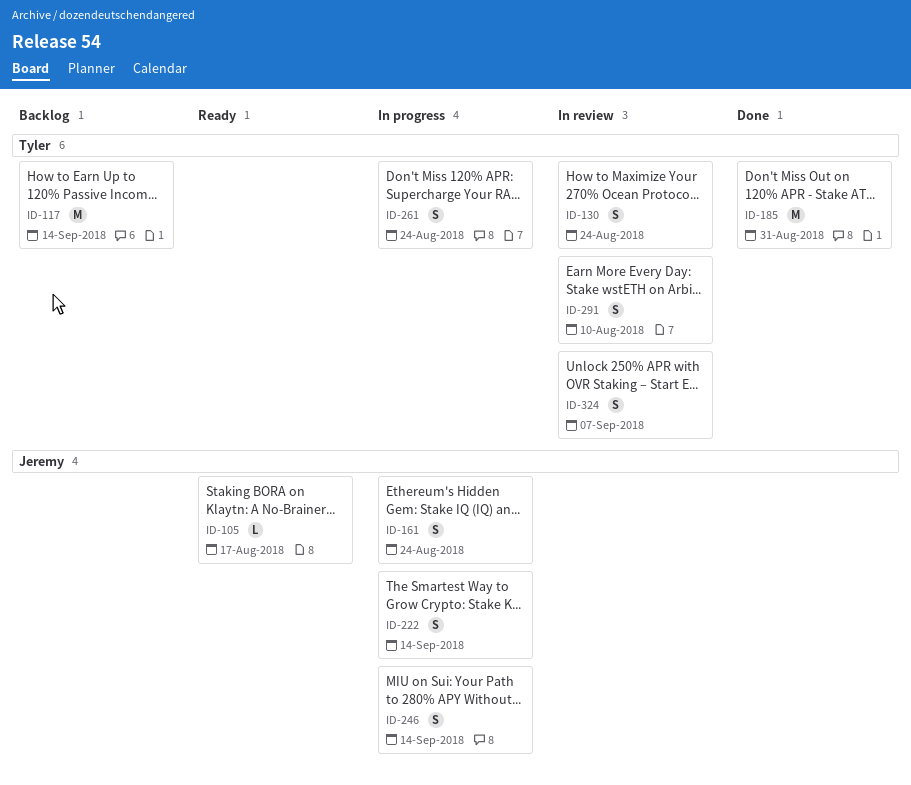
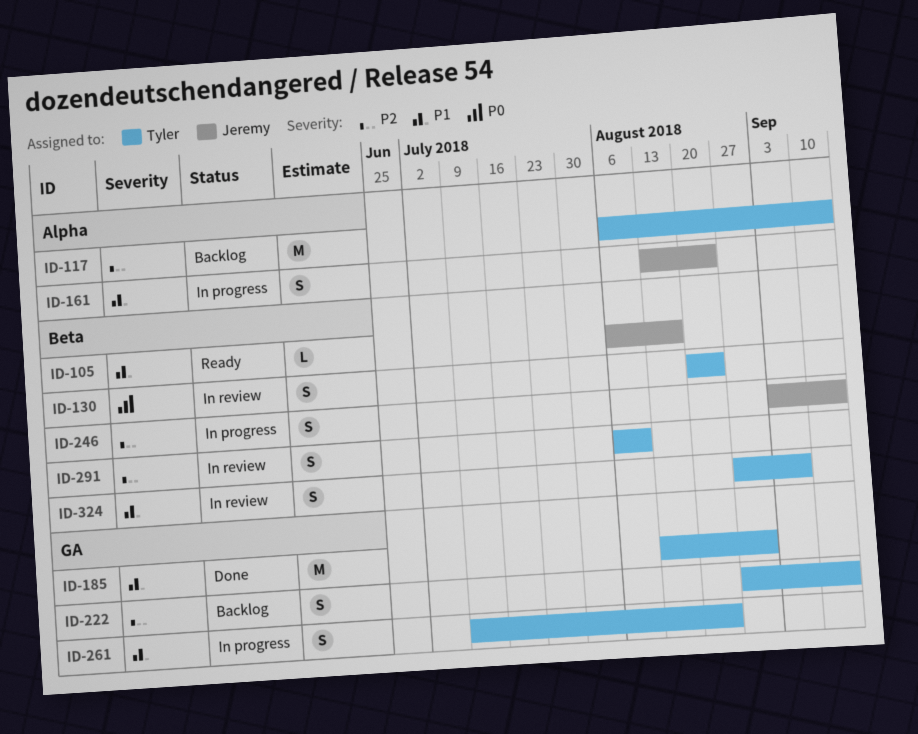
ID-222, status: In progress -> Backlog
ID-222, owner: Jeremy -> Tyler

